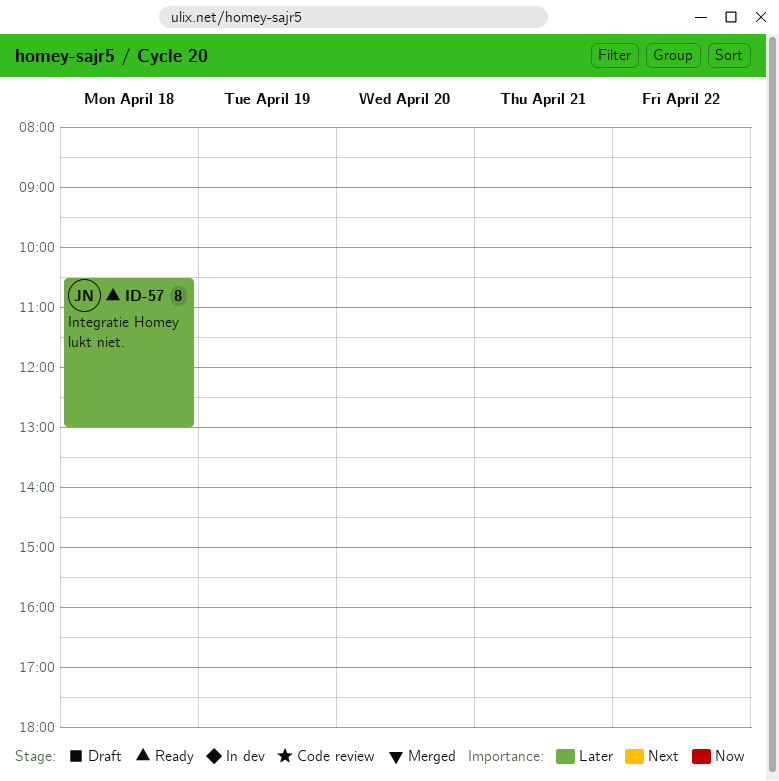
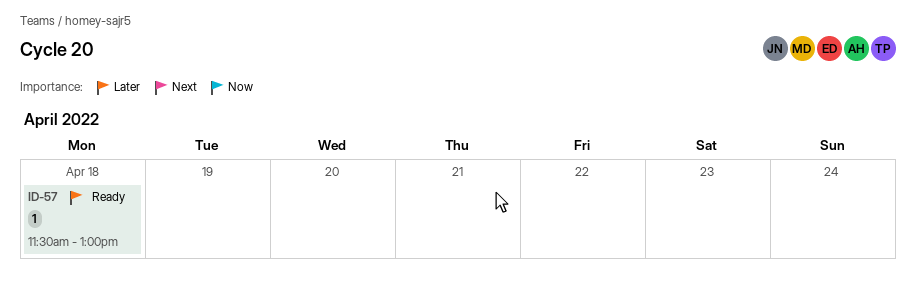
ID-57, estimate: 8 -> 1
ID-57, begins: 10:30 -> 11:30

